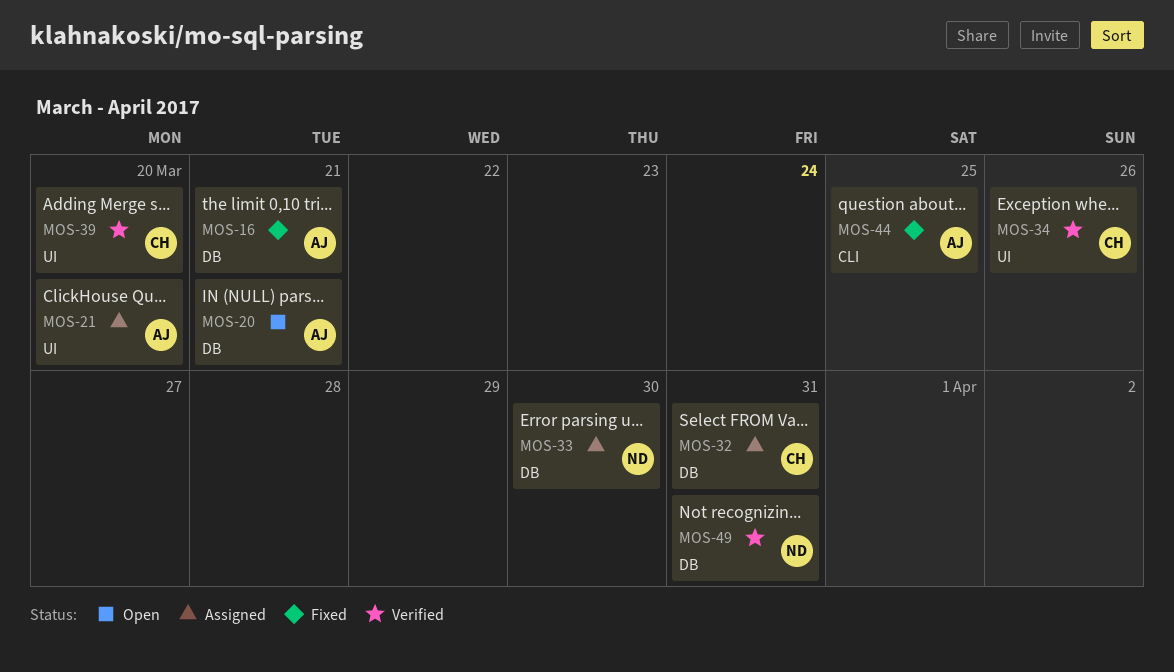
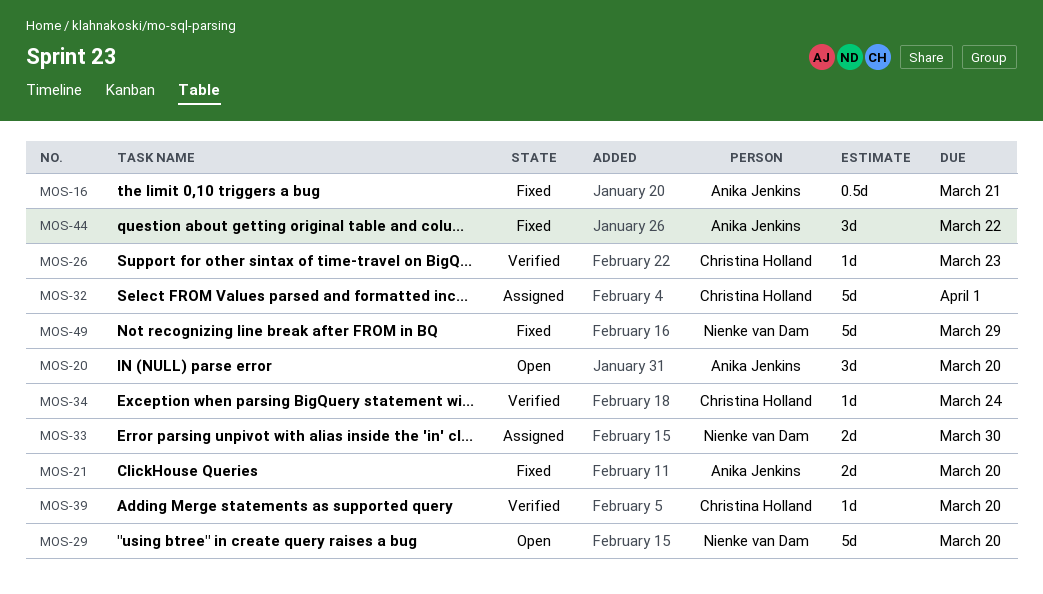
MOS-20, due: Mar 21 -> Mar 20
MOS-21, status: Assigned -> Fixed
MOS-26: none -> present
MOS-29: none -> present
MOS-32, due: Mar 31 -> Apr 1
MOS-34, due: Mar 26 -> Mar 24
MOS-44, due: Mar 25 -> Mar 22
MOS-49, status: Verified -> Fixed
MOS-49, due: Mar 31 -> Mar 29

